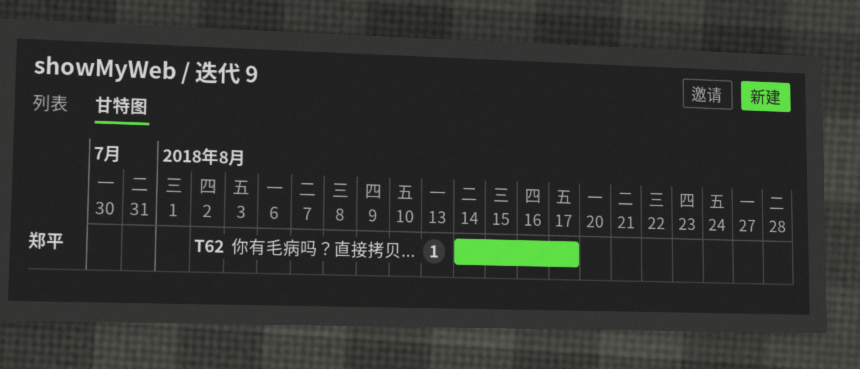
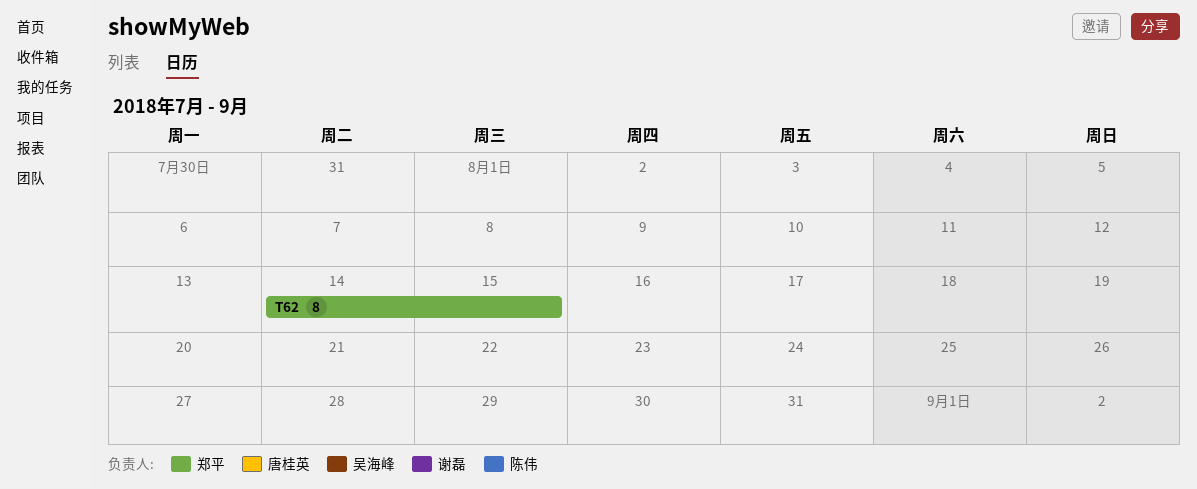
T62, estimate: 1 -> 8
T62, due: Aug 17 -> Aug 15

